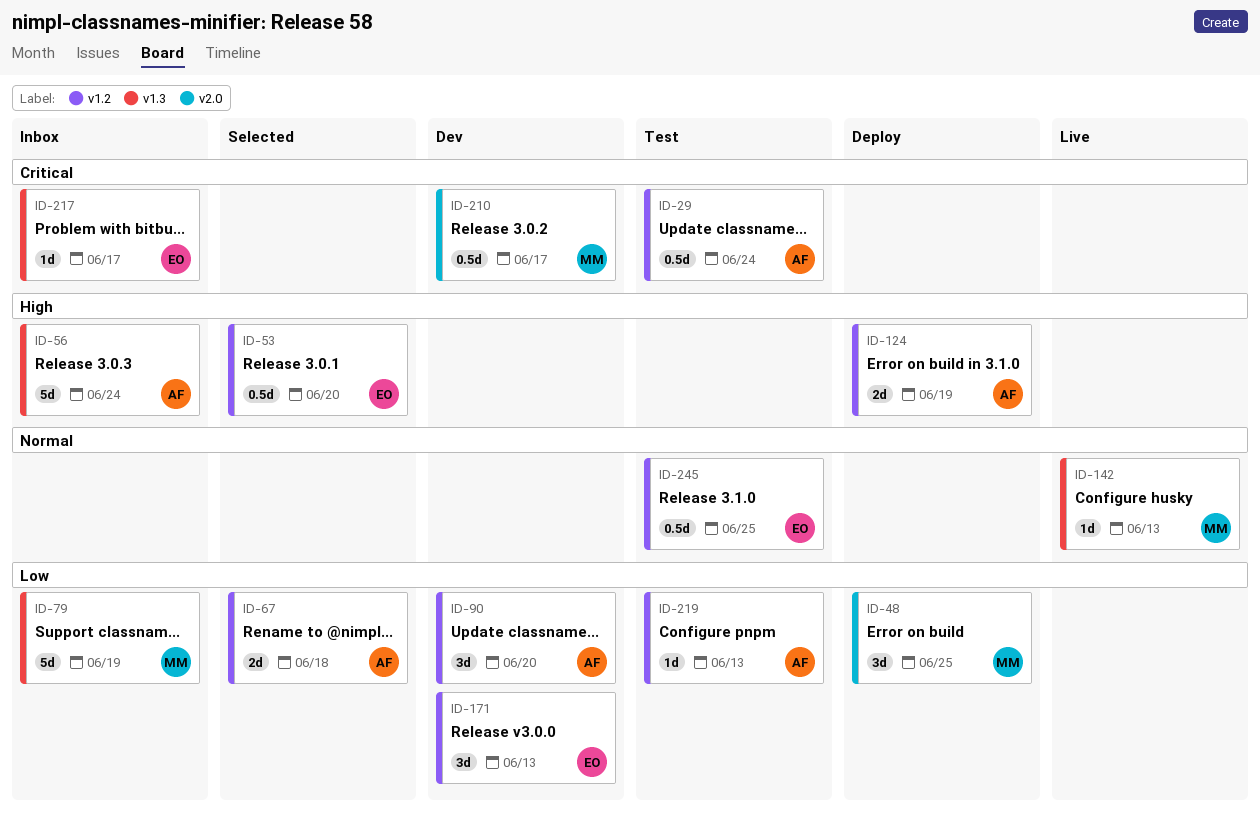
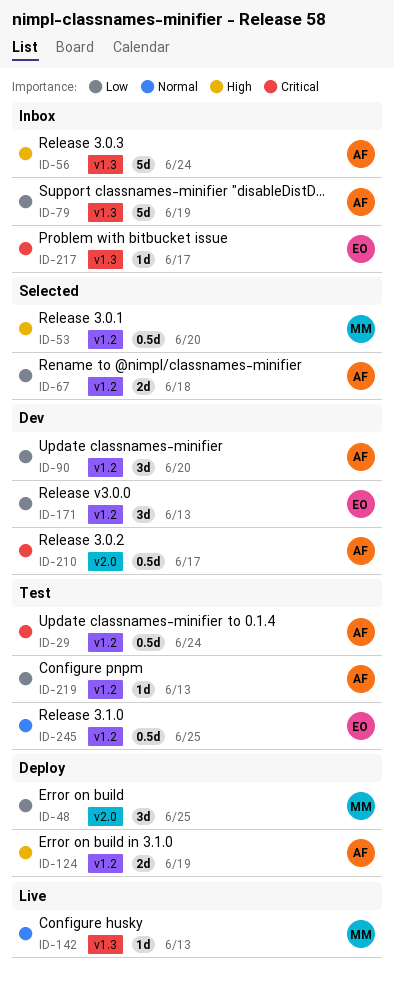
ID-53, owner: EO -> MM
ID-79, owner: MM -> AF
ID-210, owner: MM -> AF

